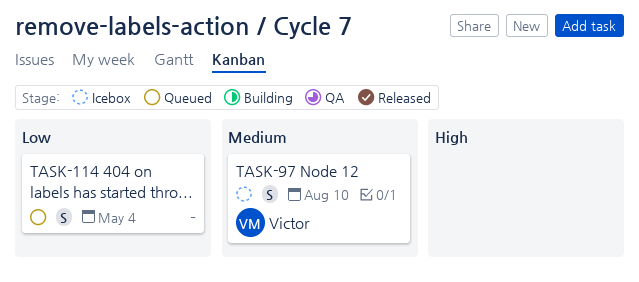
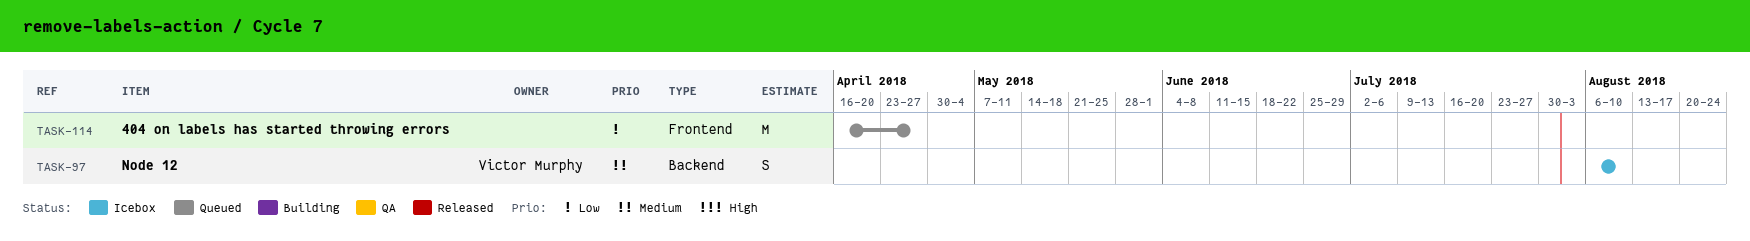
TASK-114, estimate: S -> M
TASK-114, due: May 4 -> Apr 27

